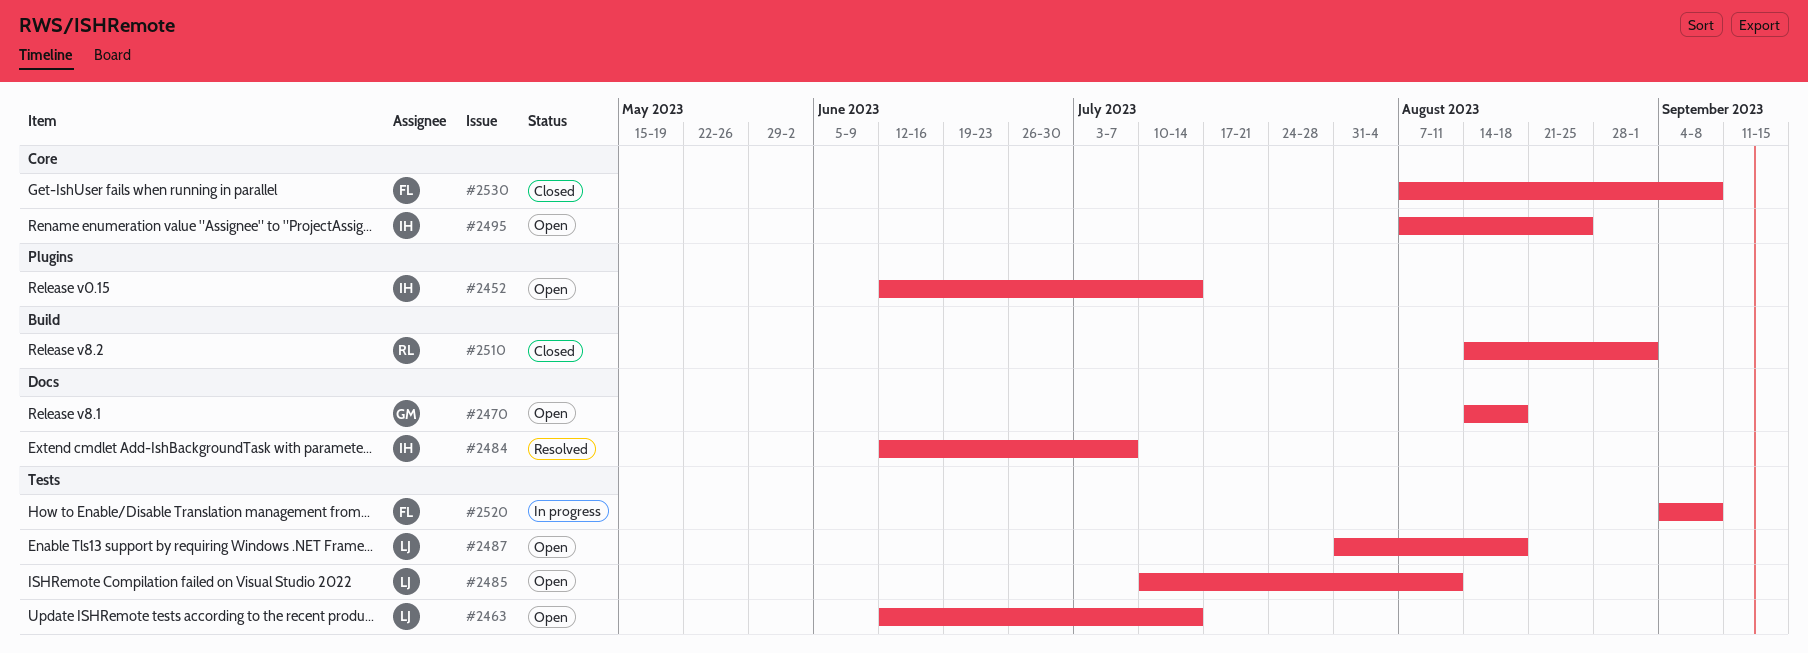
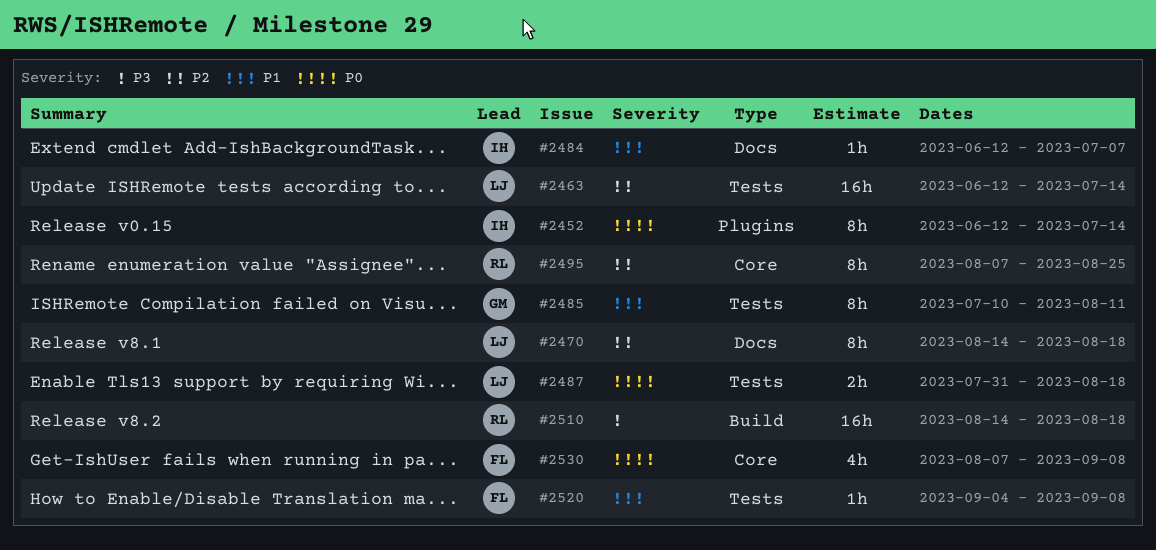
#2470, owner: GM -> LJ
#2485, owner: LJ -> GM
#2495, owner: IH -> RL
#2510, due: Sep 1 -> Aug 18

